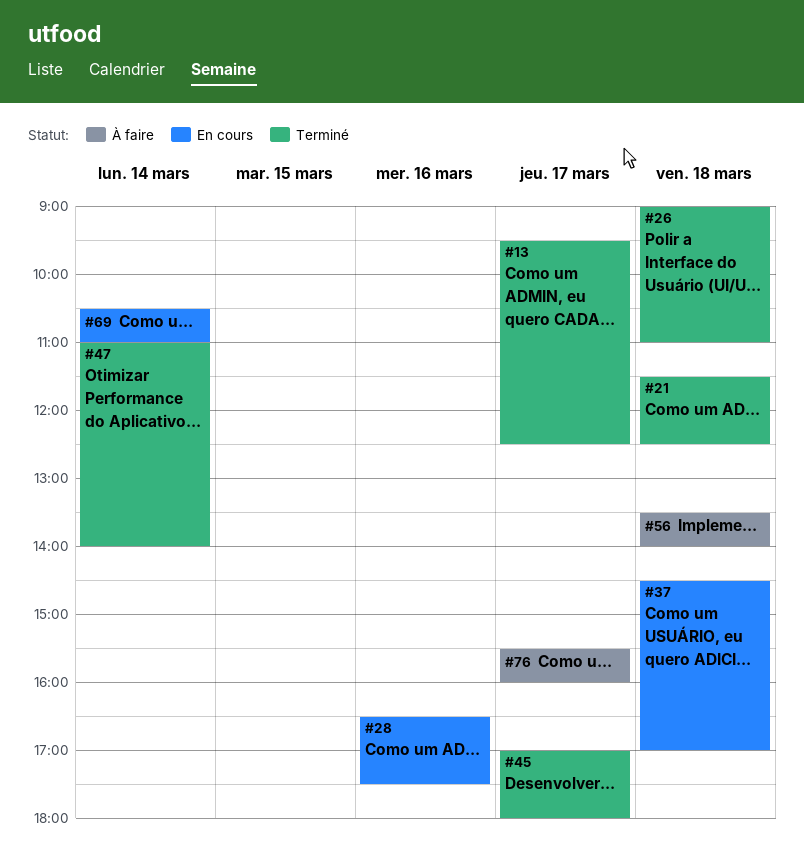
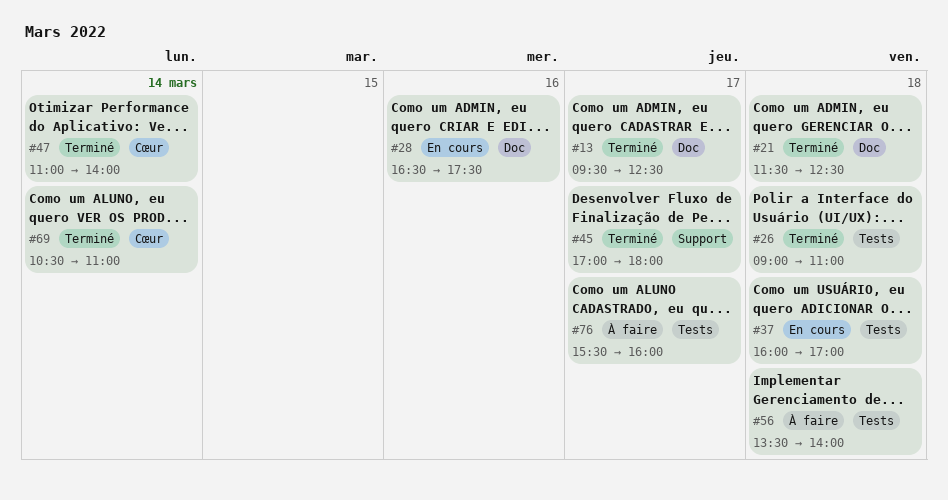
#37, begins: 14:30 -> 16:00
#69, status: En cours -> Terminé

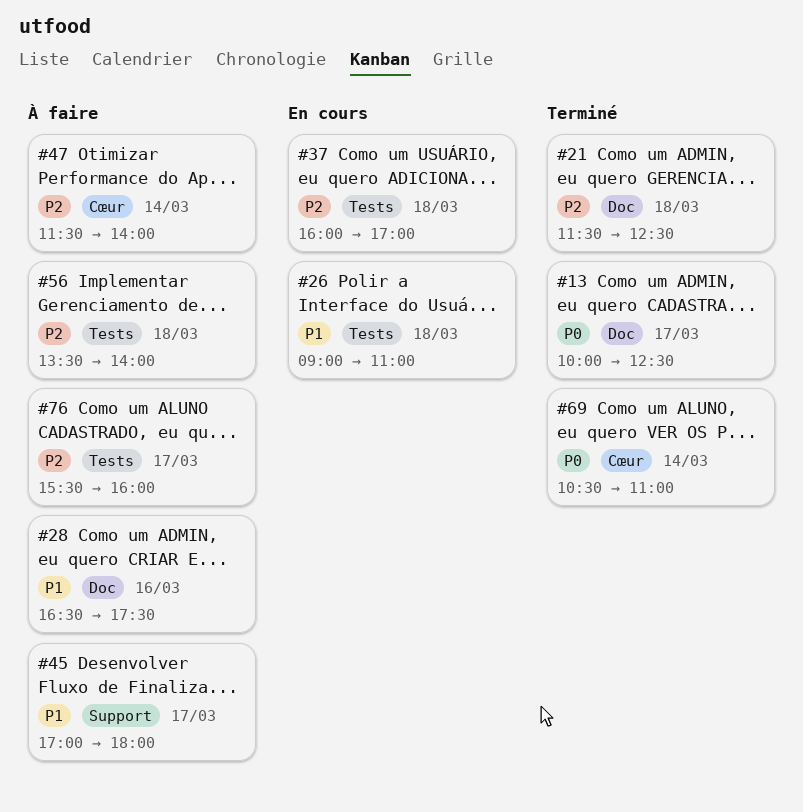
#13, begins: 09:30 -> 10:00
#26, status: Terminé -> En cours
#28, status: En cours -> À faire
#45, status: Terminé -> À faire
#47, status: Terminé -> À faire
#47, begins: 11:00 -> 11:30

